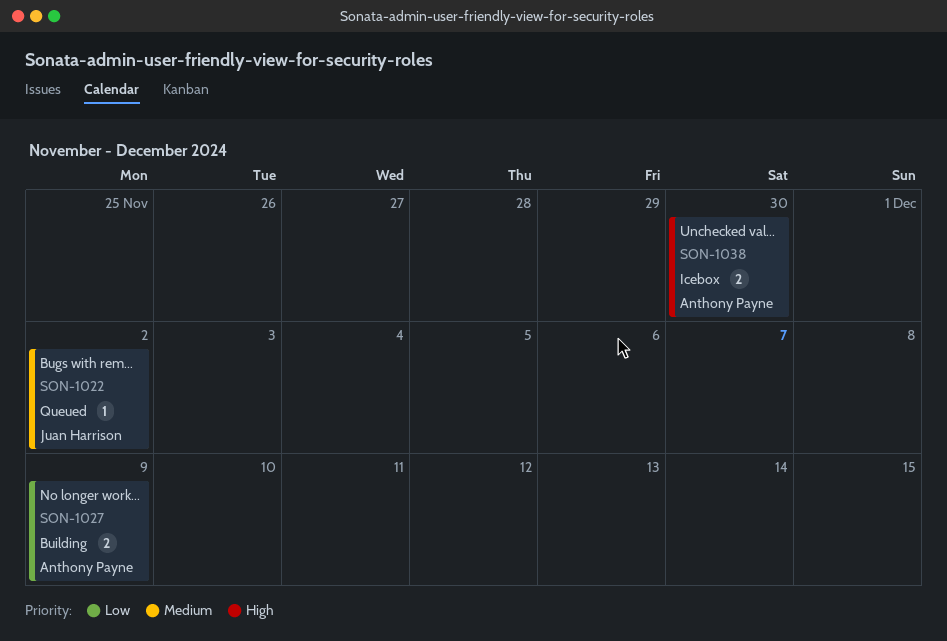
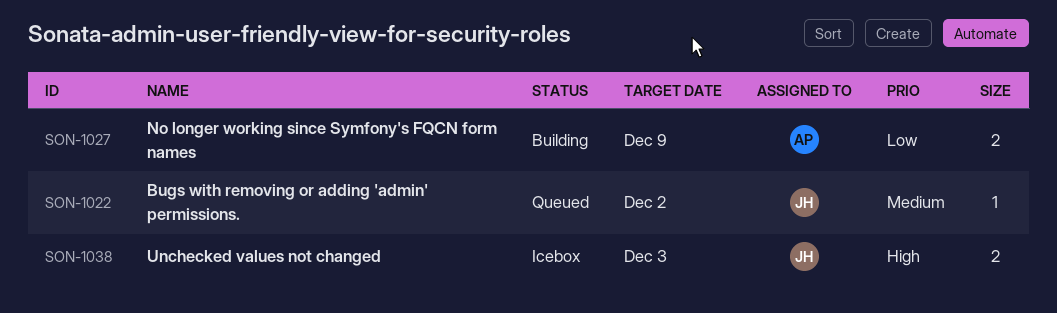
SON-1038, owner: Anthony Payne -> Juan Harrison
SON-1038, due: Nov 30 -> Dec 3

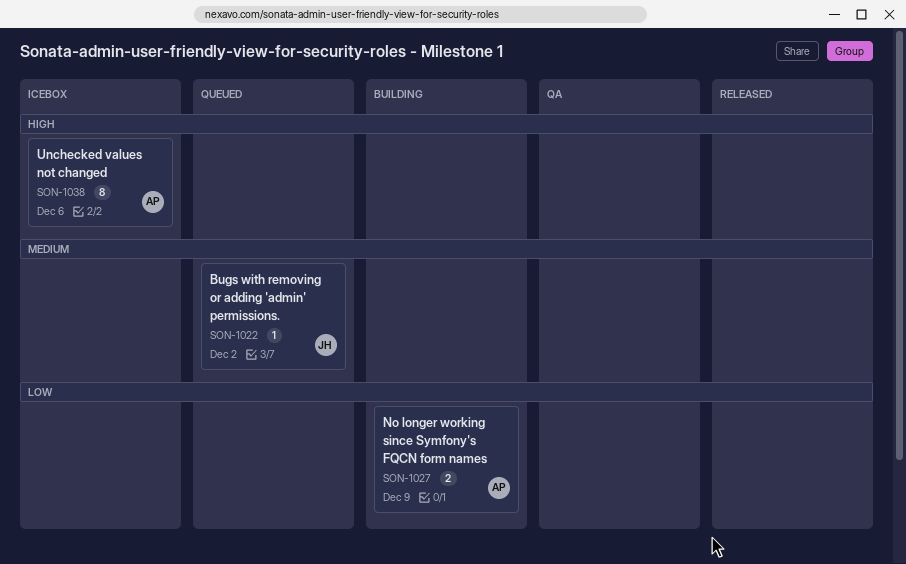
SON-1038, owner: JH -> AP
SON-1038, estimate: 2 -> 8
SON-1038, due: Dec 3 -> Dec 6

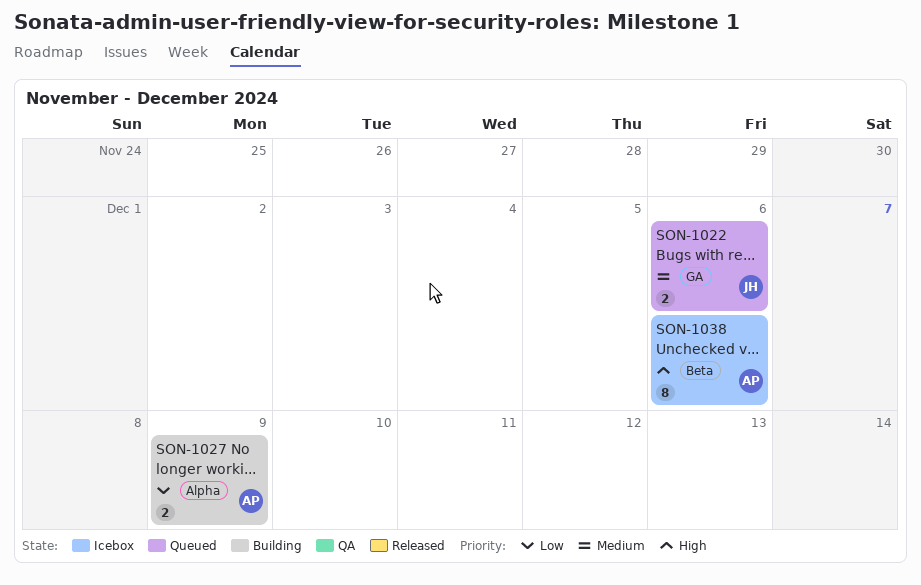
SON-1022, estimate: 1 -> 2
SON-1022, due: Dec 2 -> Dec 6

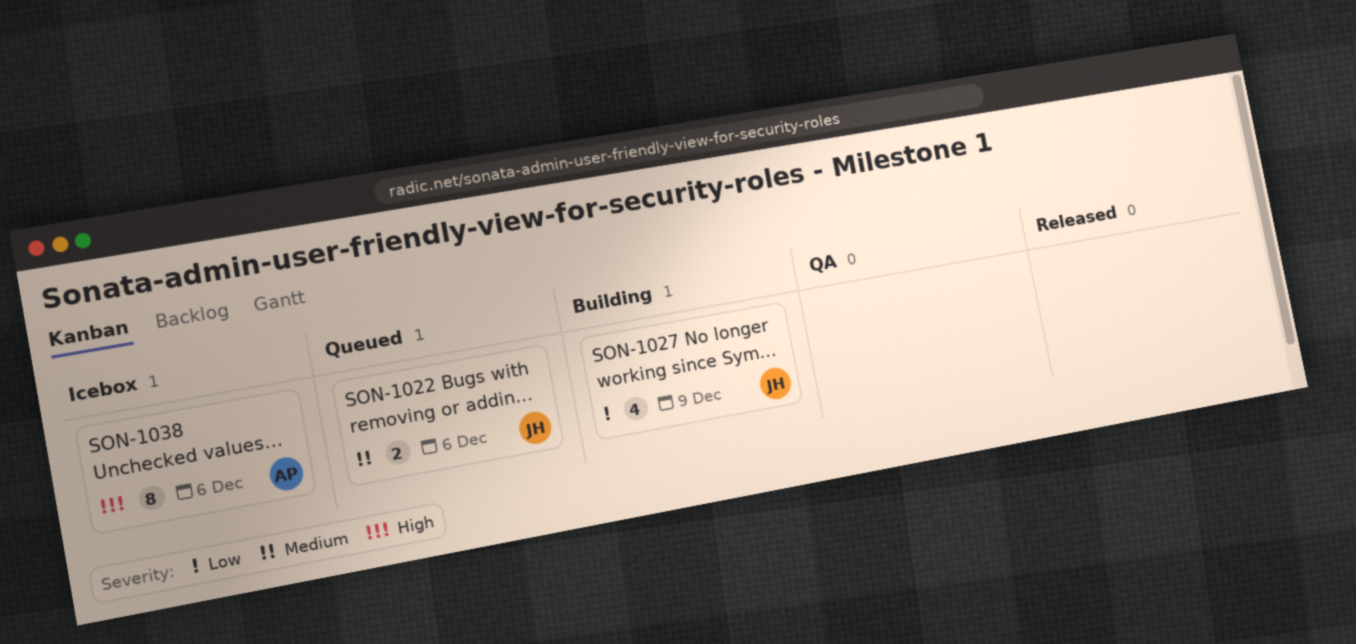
SON-1027, owner: AP -> JH
SON-1027, estimate: 2 -> 4

